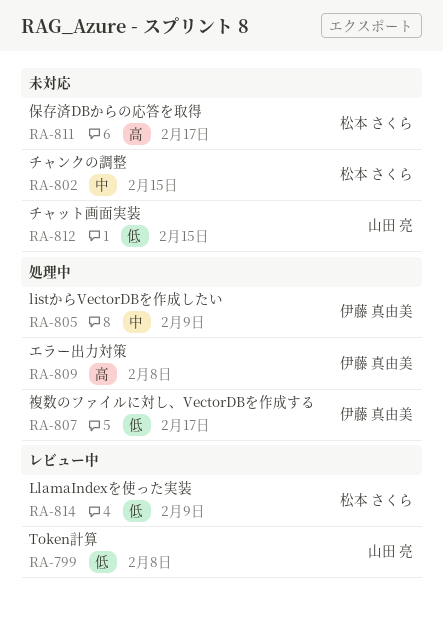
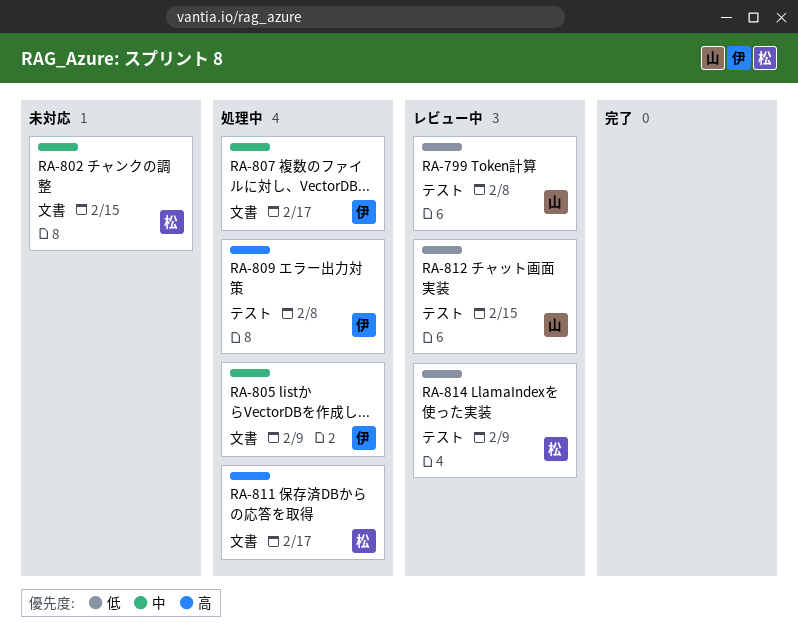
RA-807, priority: 低 -> 中
RA-811, status: 未対応 -> 処理中
RA-812, status: 未対応 -> レビュー中

